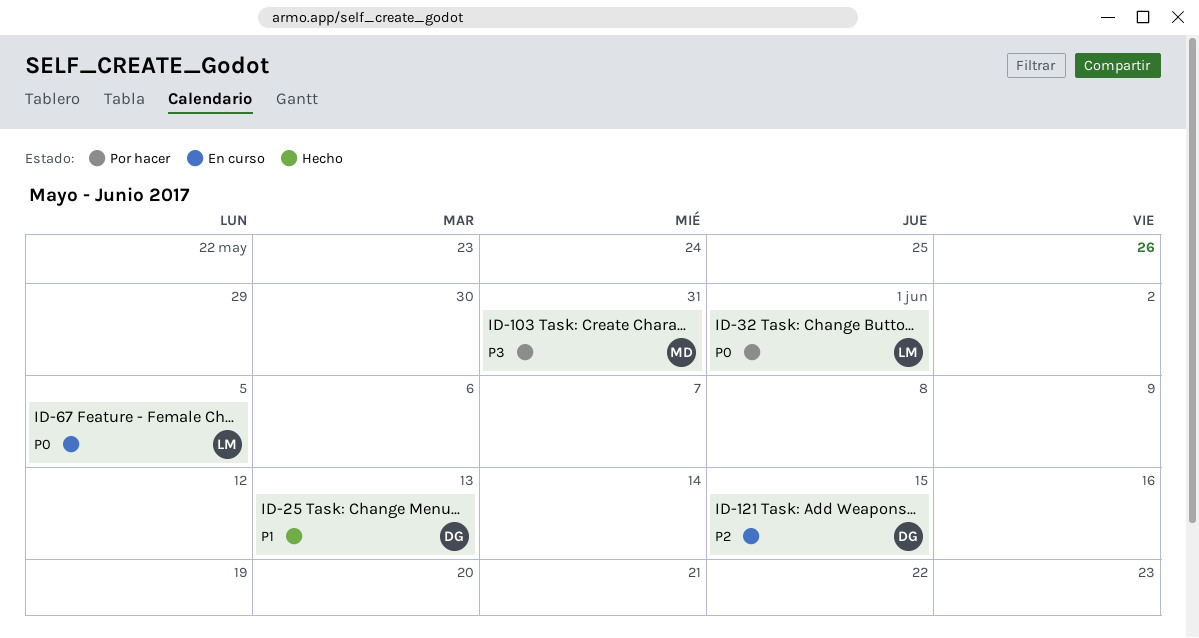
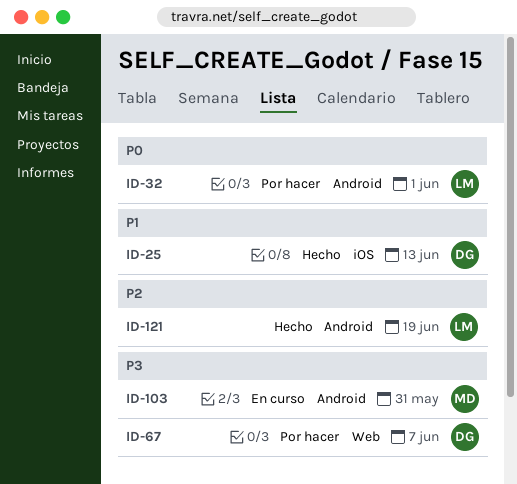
ID-67, status: En curso -> Por hacer
ID-67, owner: LM -> DG
ID-67, priority: P0 -> P3
ID-67, due: Jun 5 -> Jun 7
ID-103, status: Por hacer -> En curso
ID-121, status: En curso -> Hecho
ID-121, owner: DG -> LM
ID-121, due: Jun 15 -> Jun 19

